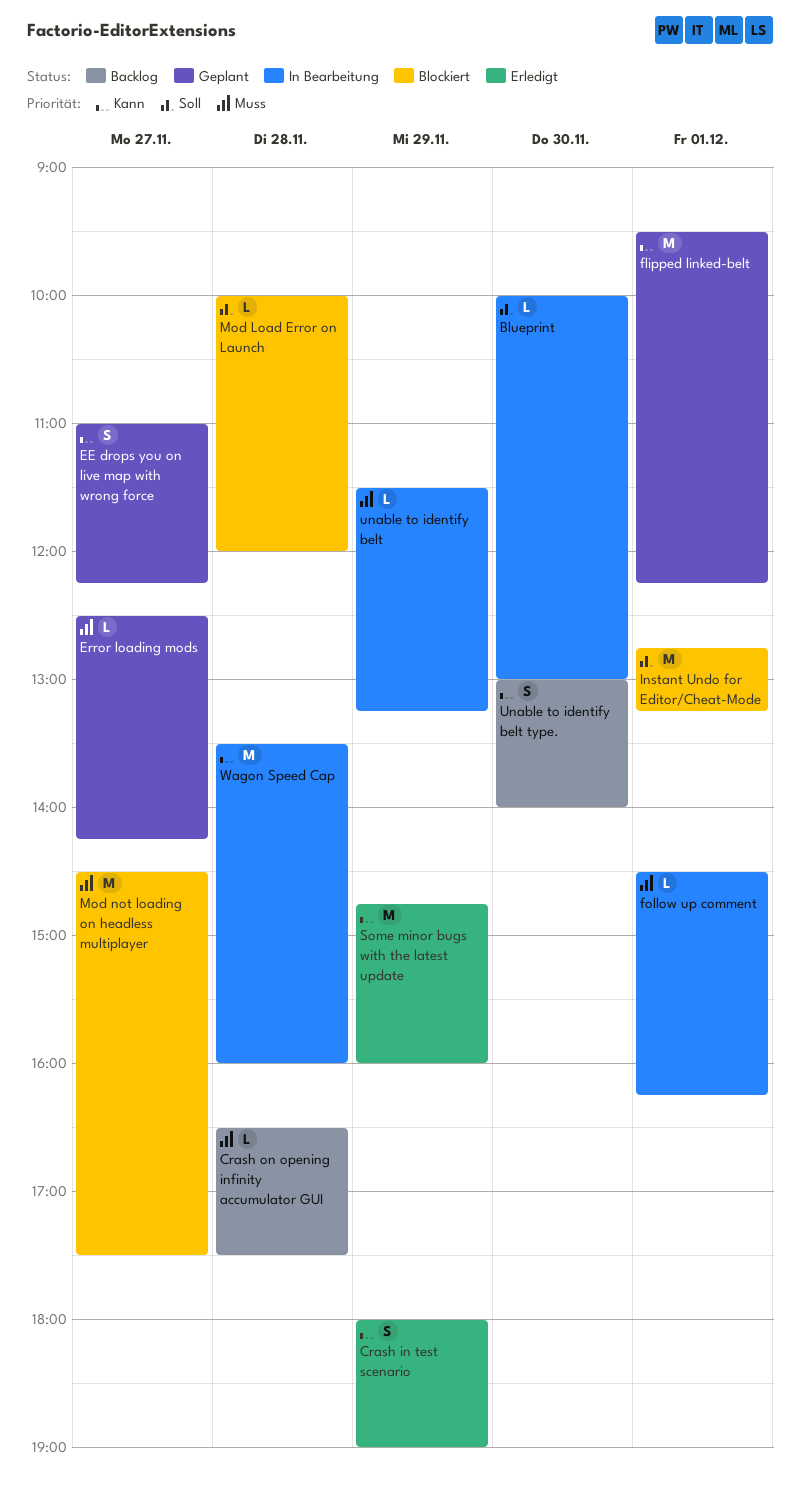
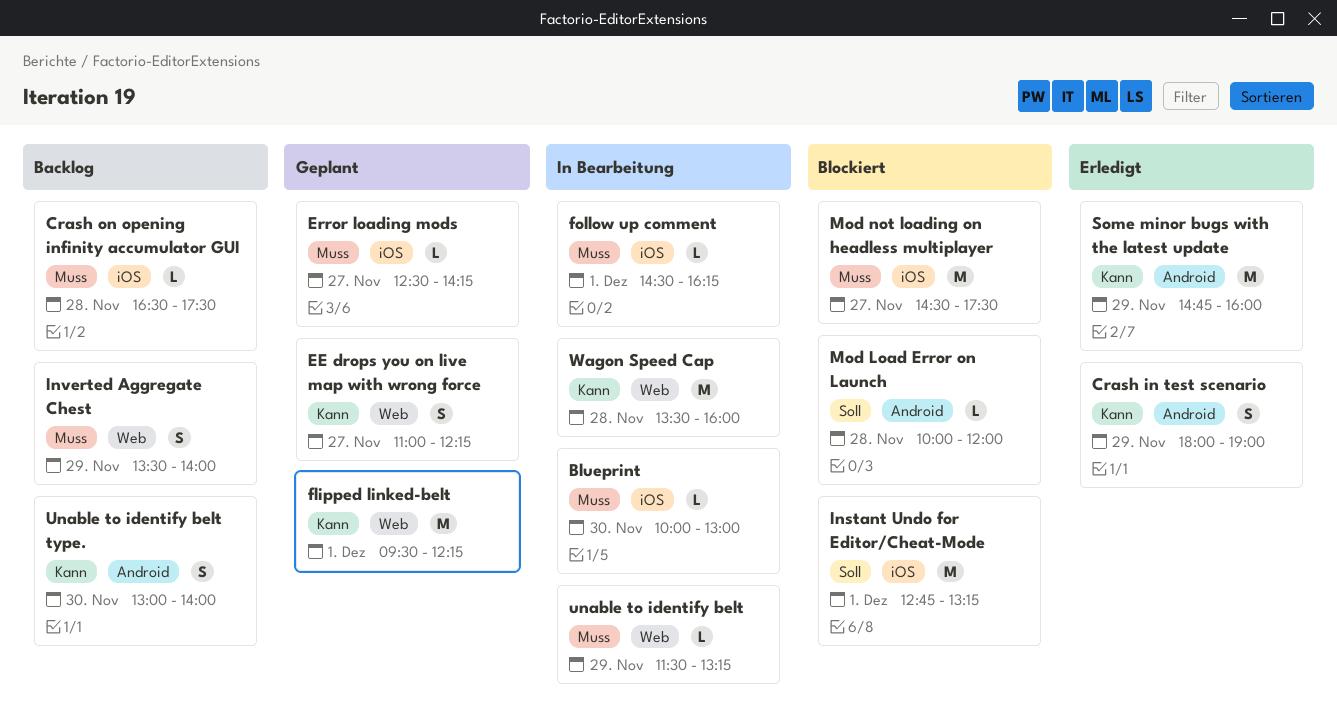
Blueprint, priority: Soll -> Muss
Inverted Aggregate Chest: none -> present

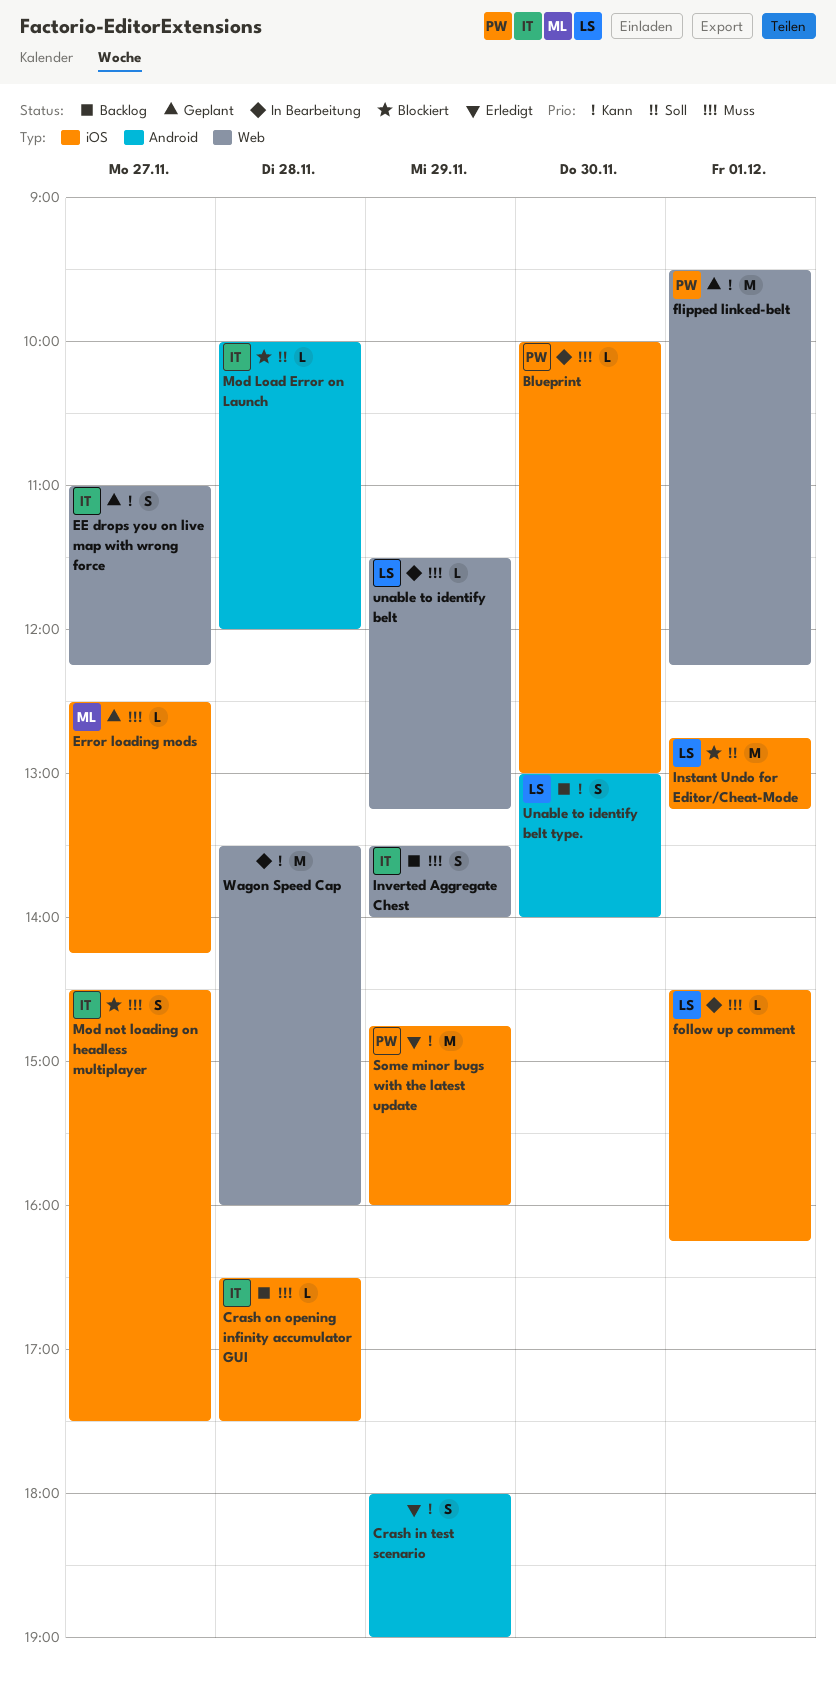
Mod not loading on headless multiplayer, estimate: M -> S
Some minor bugs with the latest update, label: Android -> iOS

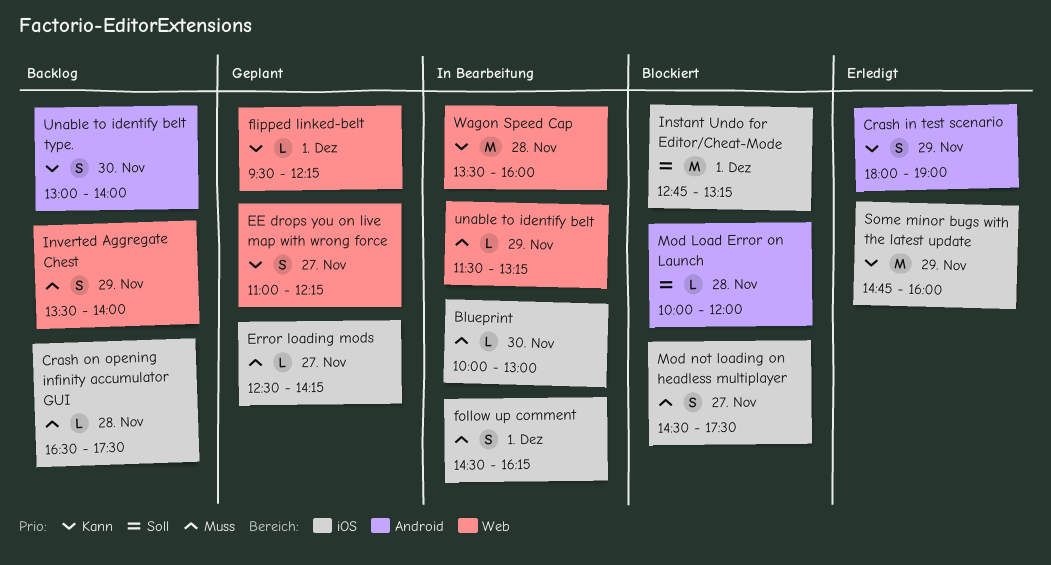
flipped linked-belt, estimate: M -> L
follow up comment, estimate: L -> S

